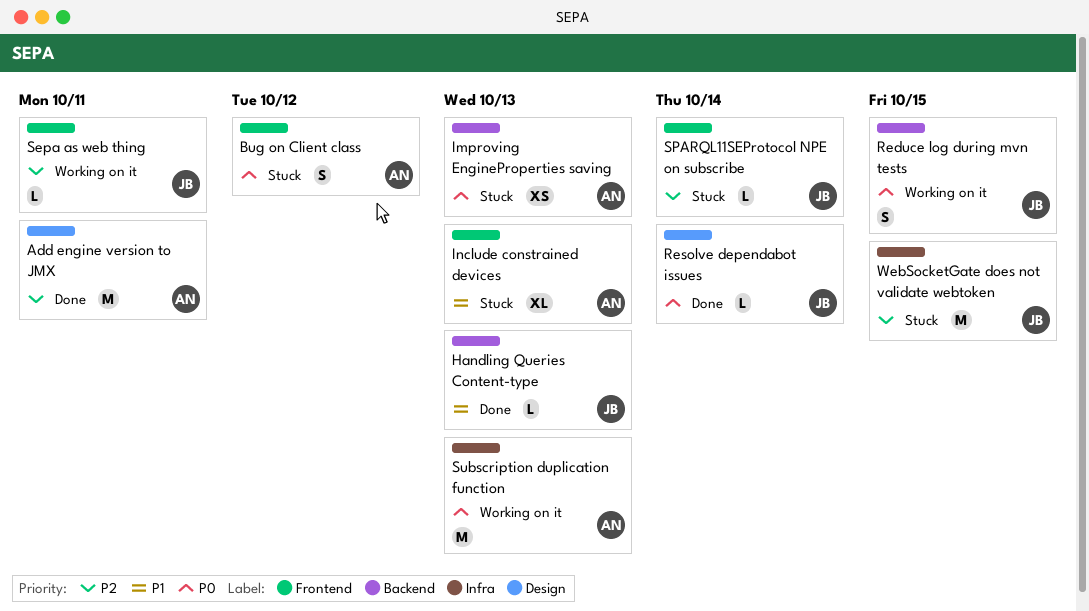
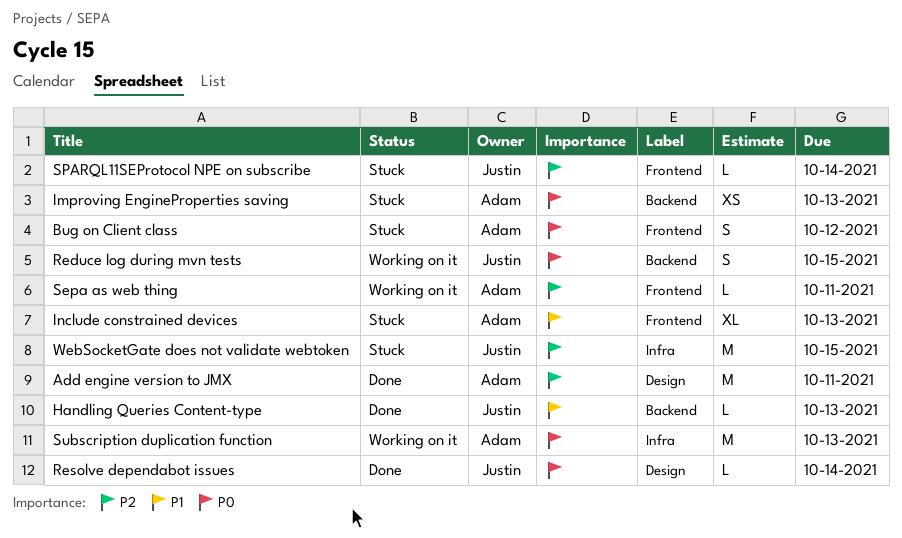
Sepa as web thing, owner: Justin -> Adam

